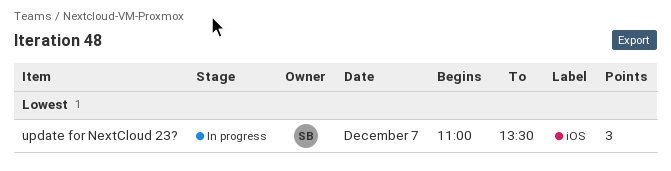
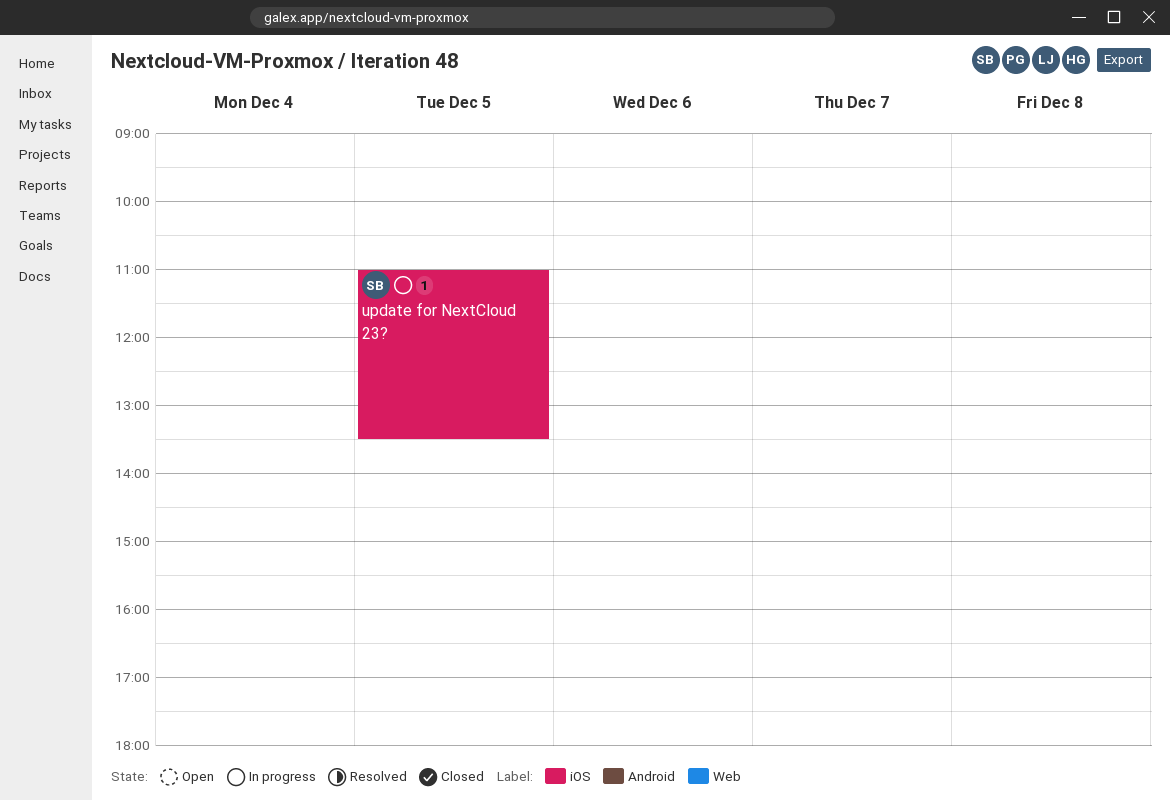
update for NextCloud 23?, estimate: 3 -> 1
update for NextCloud 23?, day: Dec 7 -> Dec 5

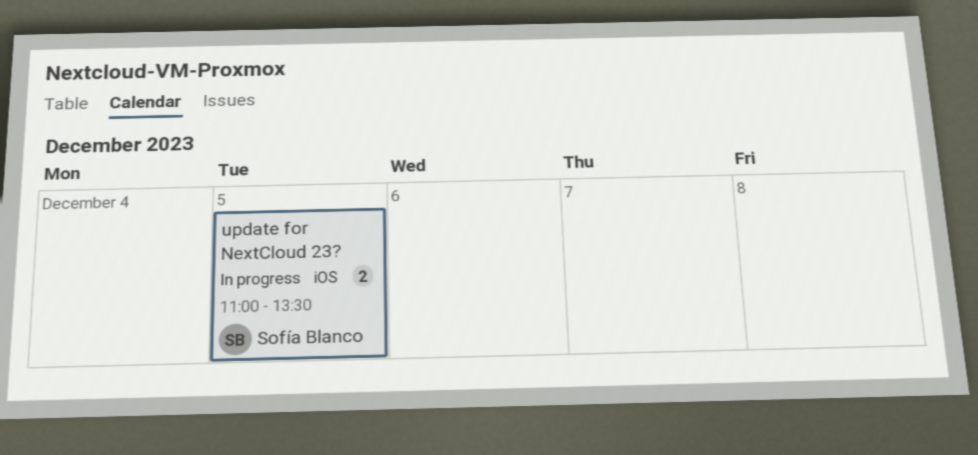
update for NextCloud 23?, estimate: 1 -> 2

